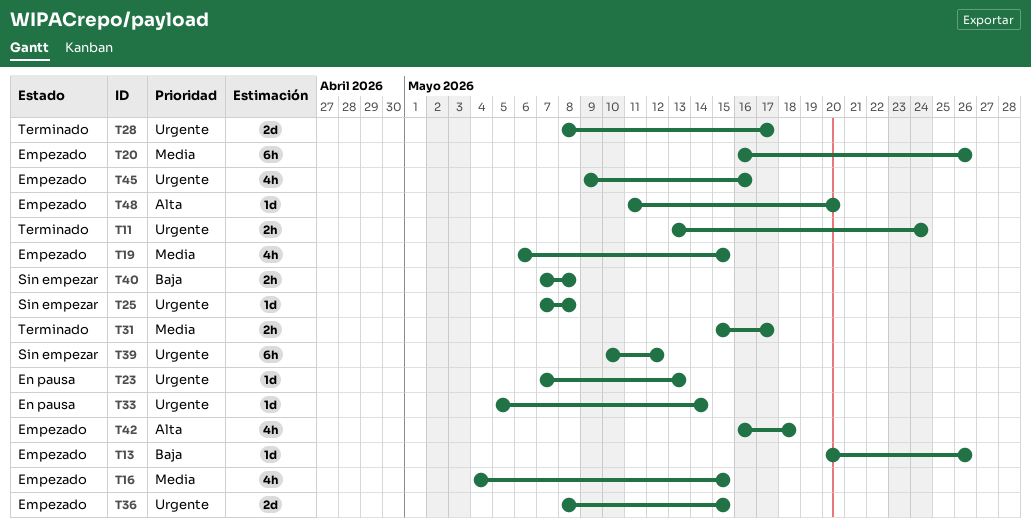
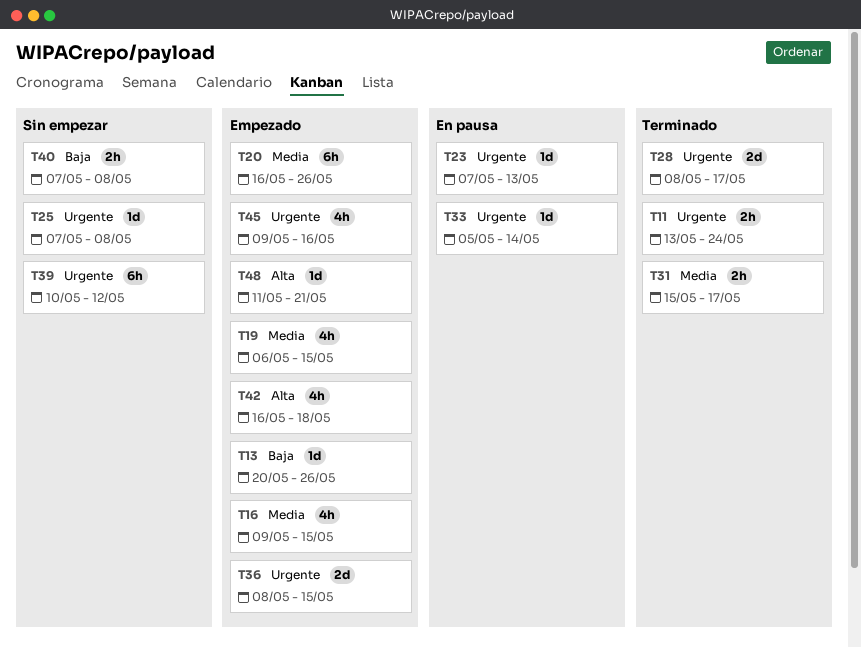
T16, start: May 4 -> May 9
T48, due: May 20 -> May 21

